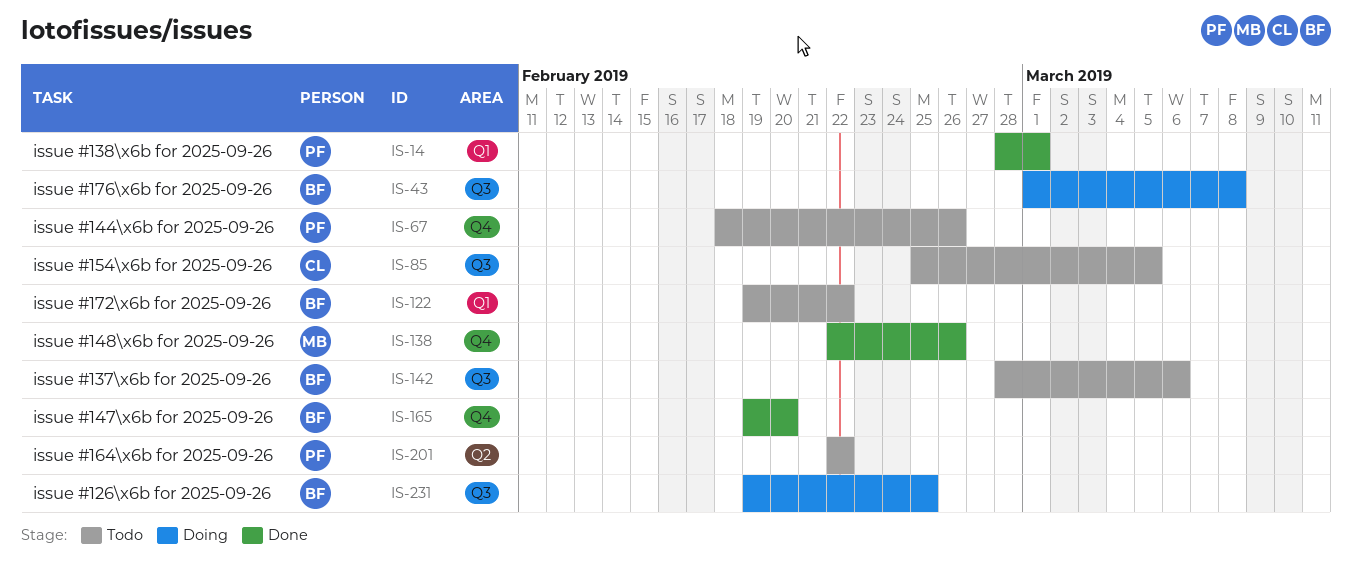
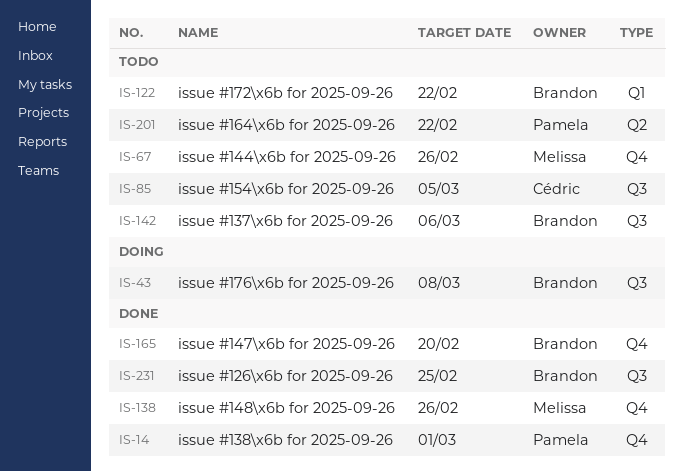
IS-14, label: Q1 -> Q4
IS-67, owner: Pamela -> Melissa
IS-231, status: Doing -> Done

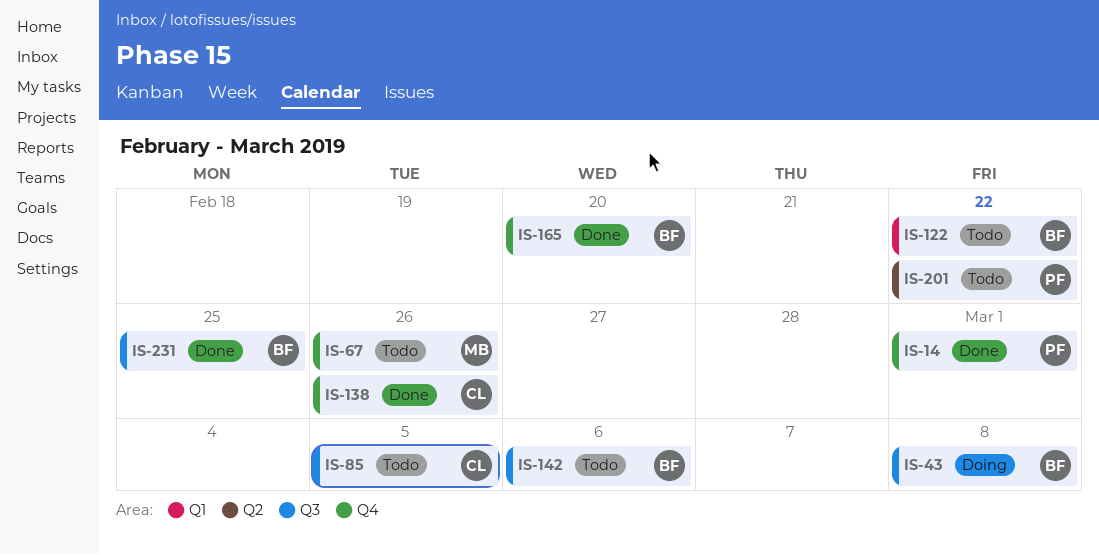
IS-138, owner: Melissa -> Cédric

